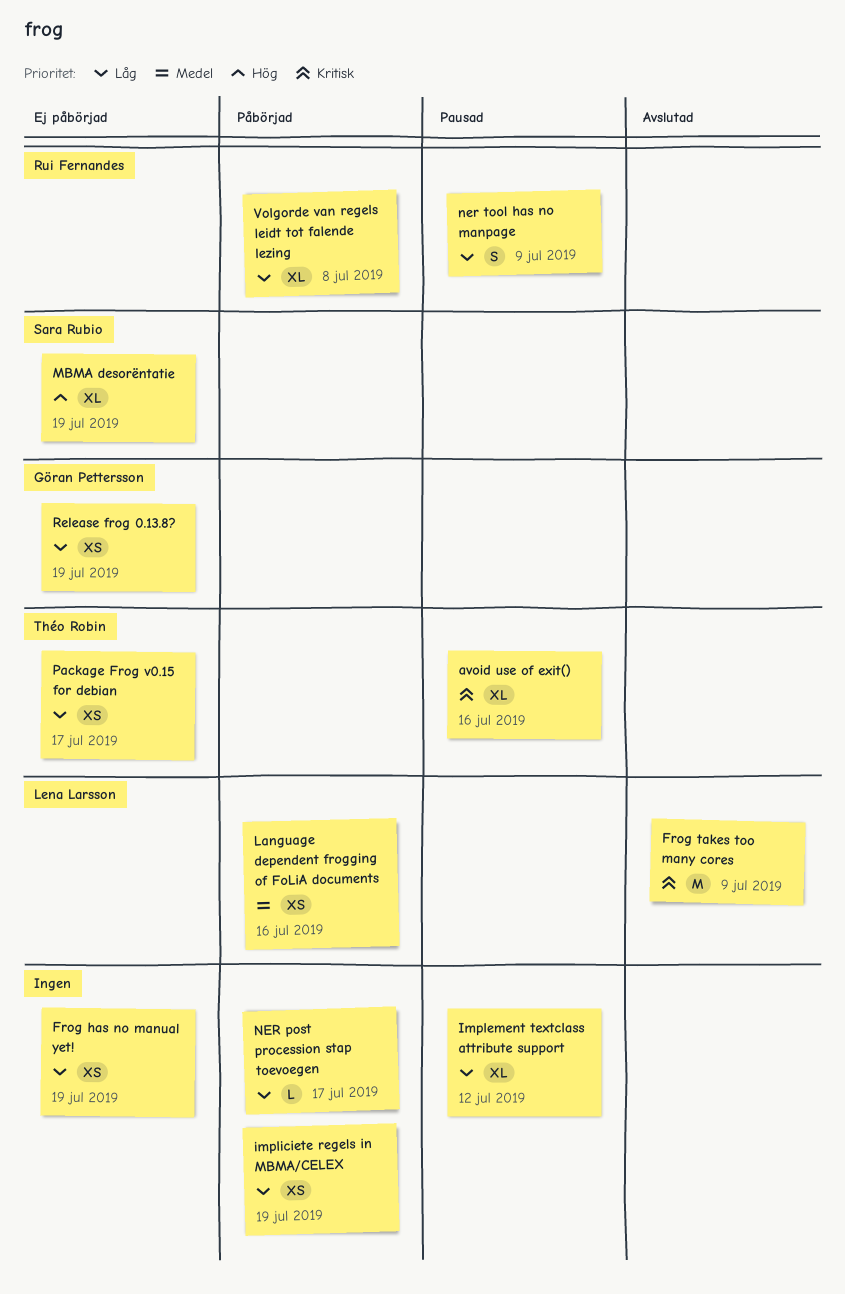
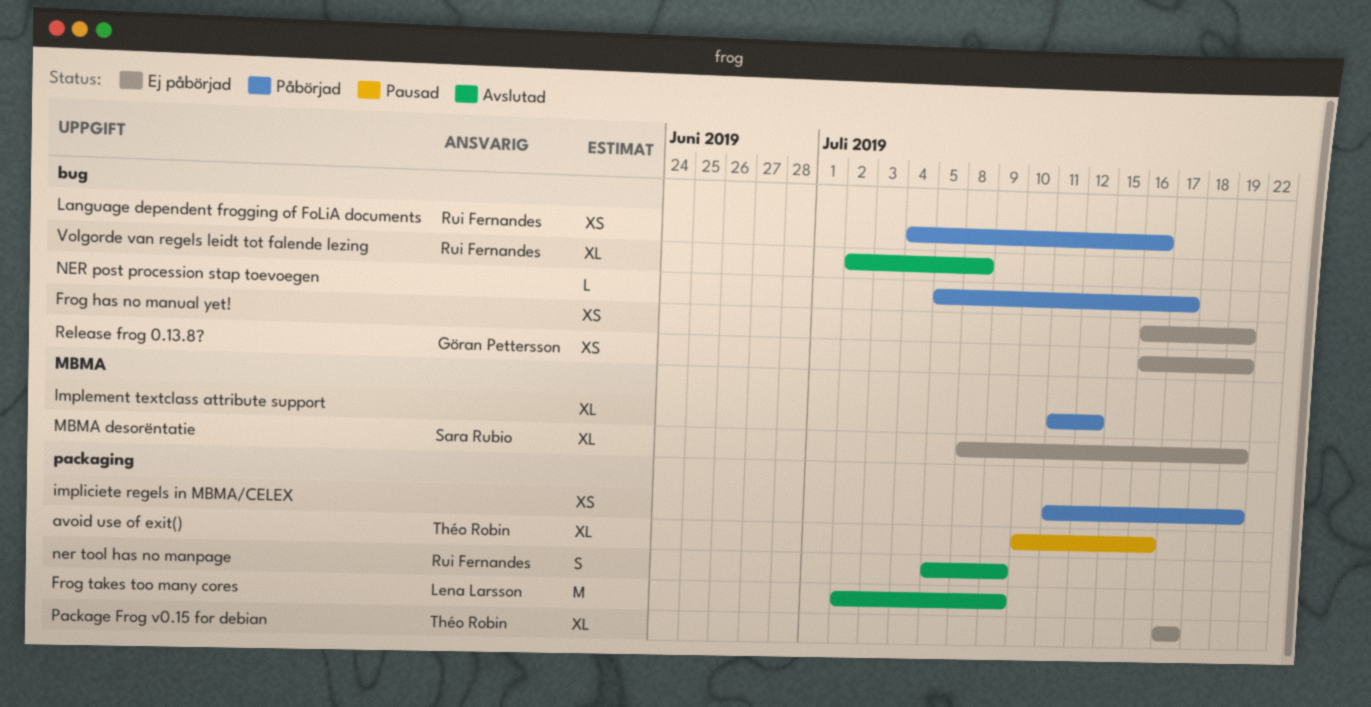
Implement textclass attribute support, status: Pausad -> Påbörjad
Language dependent frogging of FoLiA documents, owner: Lena Larsson -> Rui Fernandes
ner tool has no manpage, status: Pausad -> Avslutad
Package Frog v0.15 for debian, estimate: XS -> XL
Volgorde van regels leidt tot falende lezing, status: Påbörjad -> Avslutad

